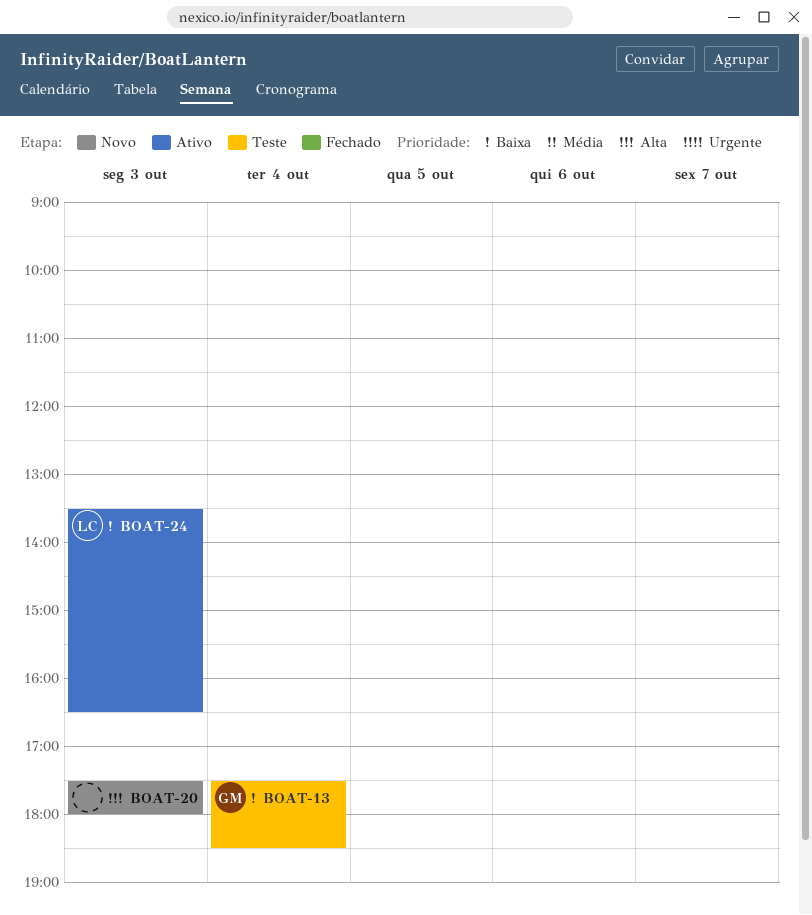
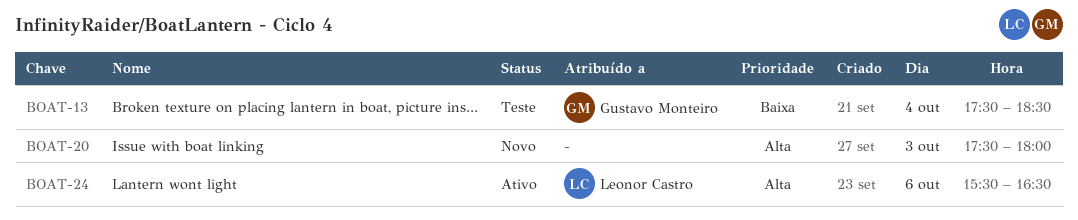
BOAT-24, priority: Baixa -> Alta
BOAT-24, day: Oct 3 -> Oct 6
BOAT-24, begins: 13:30 -> 15:30

